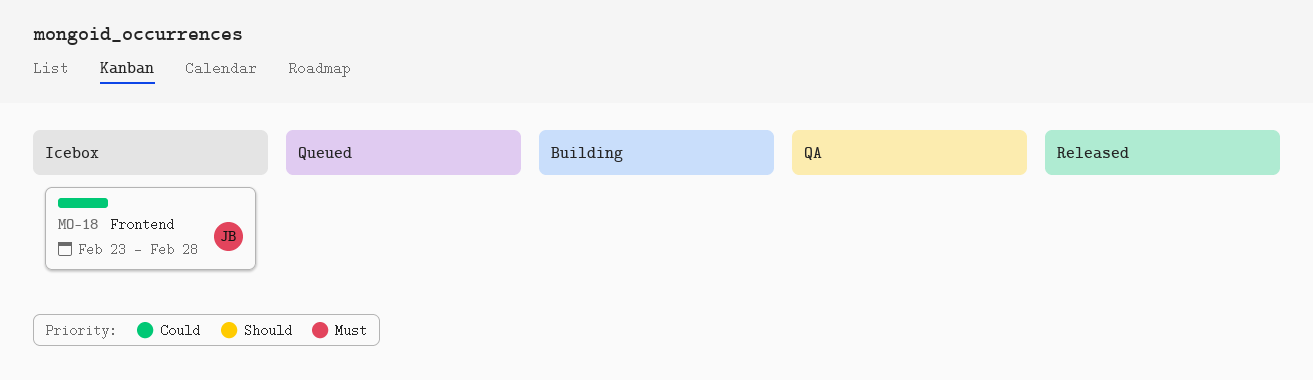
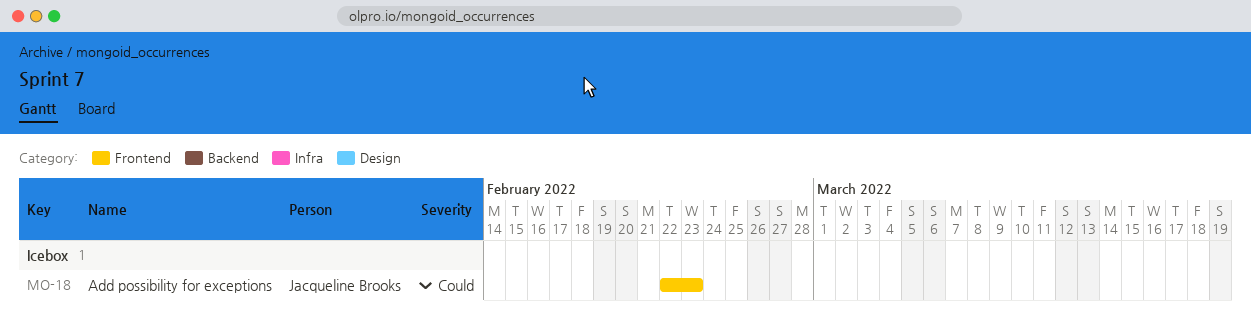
MO-18, start: Feb 23 -> Feb 22
MO-18, due: Feb 28 -> Feb 23

